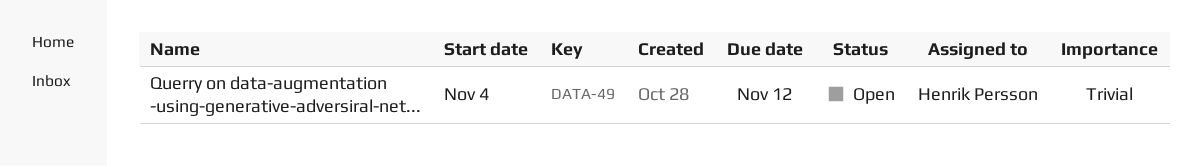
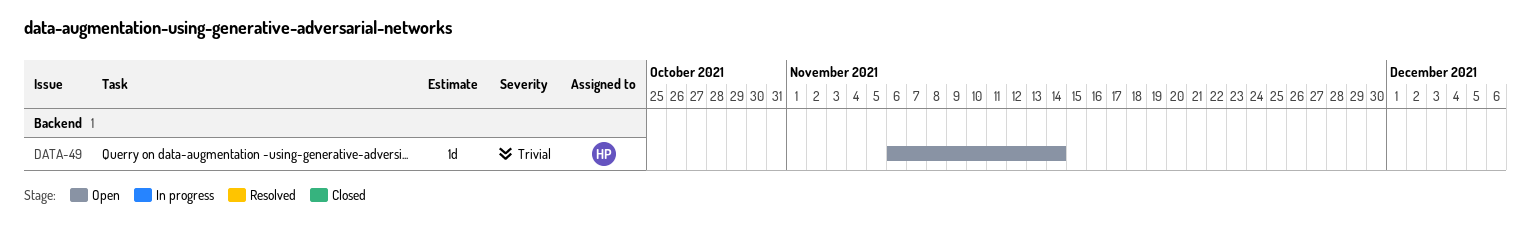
DATA-49, start: Nov 4 -> Nov 6
DATA-49, due: Nov 12 -> Nov 14

